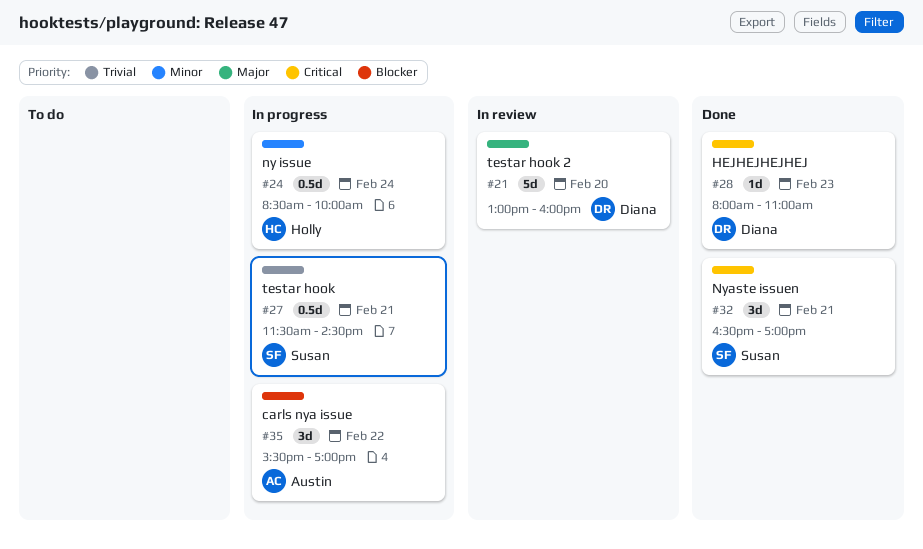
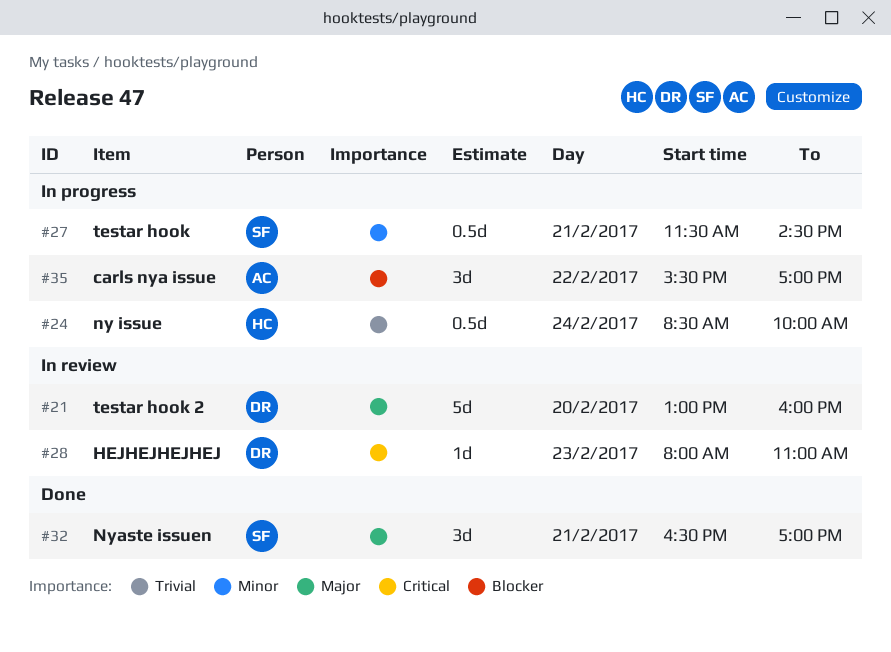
#24, priority: Minor -> Trivial
#27, priority: Trivial -> Minor
#28, status: Done -> In review
#32, priority: Critical -> Major

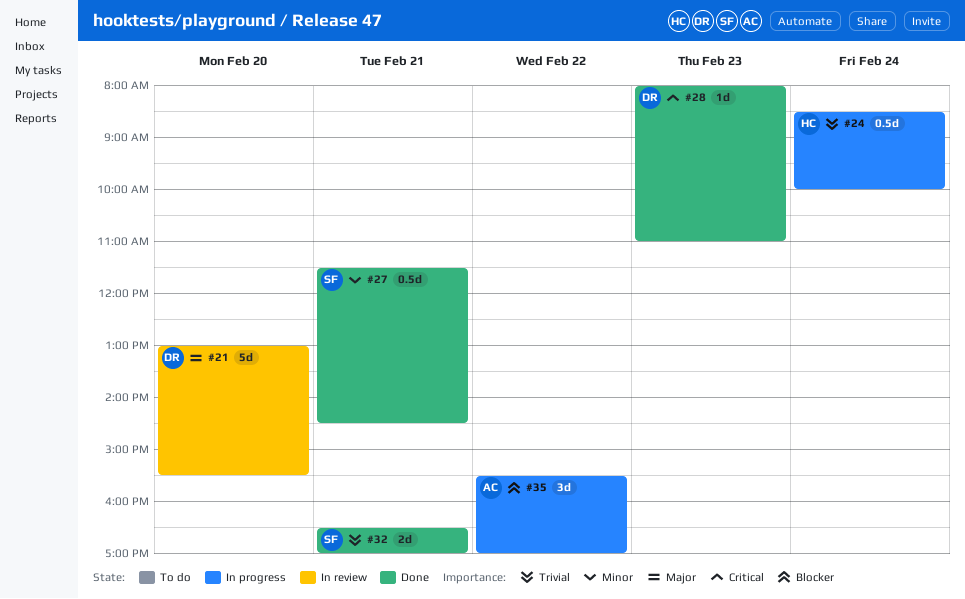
#21, ends: 16:00 -> 15:30
#27, status: In progress -> Done
#28, status: In review -> Done
#32, priority: Major -> Trivial
#32, estimate: 3d -> 2d

